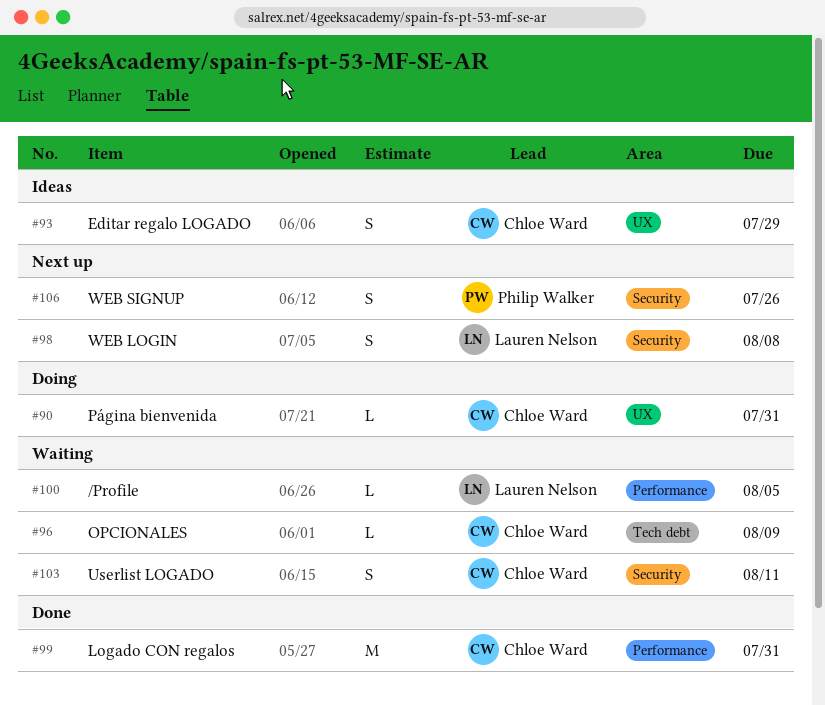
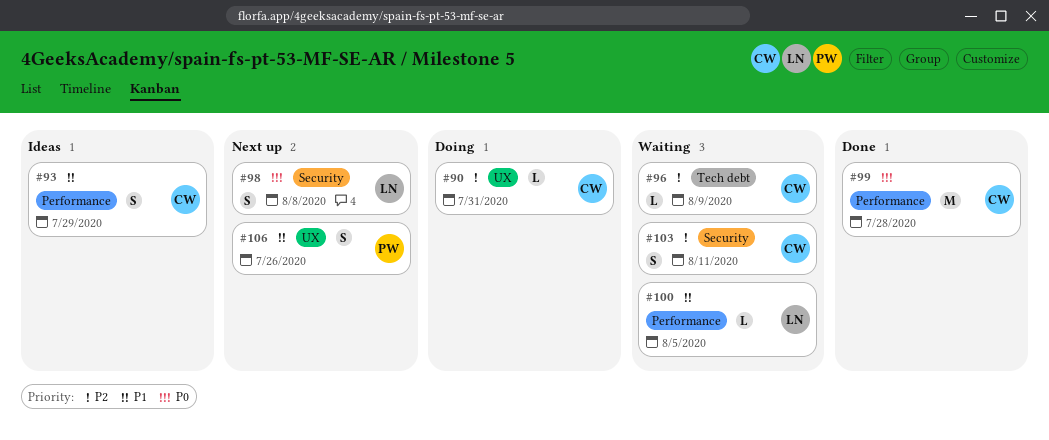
#93, label: UX -> Performance
#99, due: Jul 31 -> Jul 28
#106, label: Security -> UX

